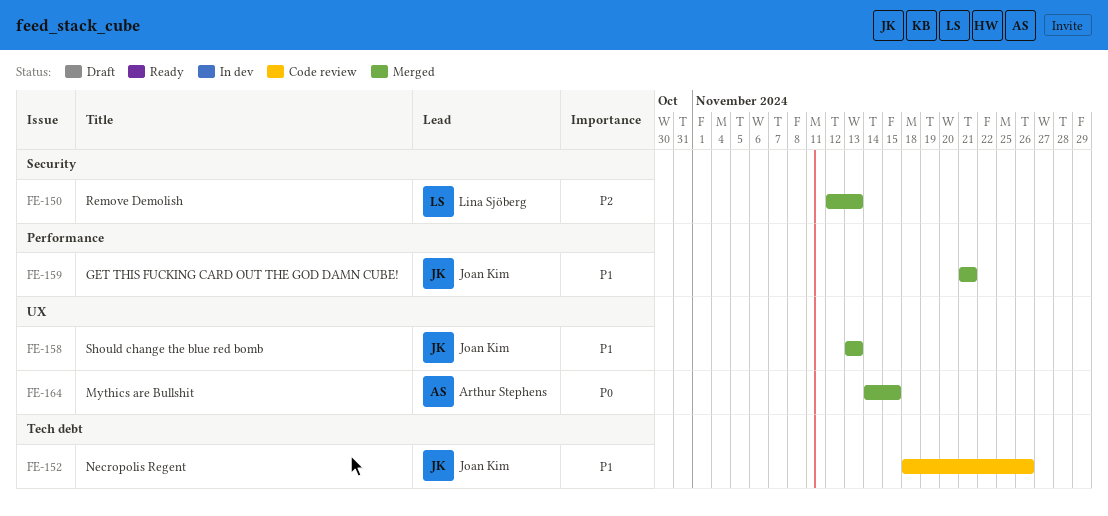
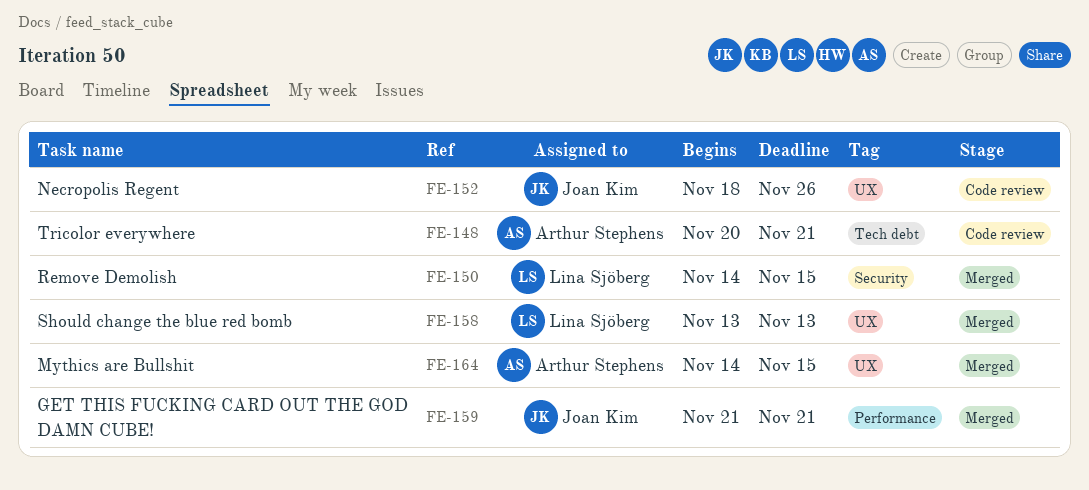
FE-148: none -> present
FE-150, start: Nov 12 -> Nov 14
FE-150, due: Nov 13 -> Nov 15
FE-152, label: Tech debt -> UX
FE-158, owner: Joan Kim -> Lina Sjöberg

